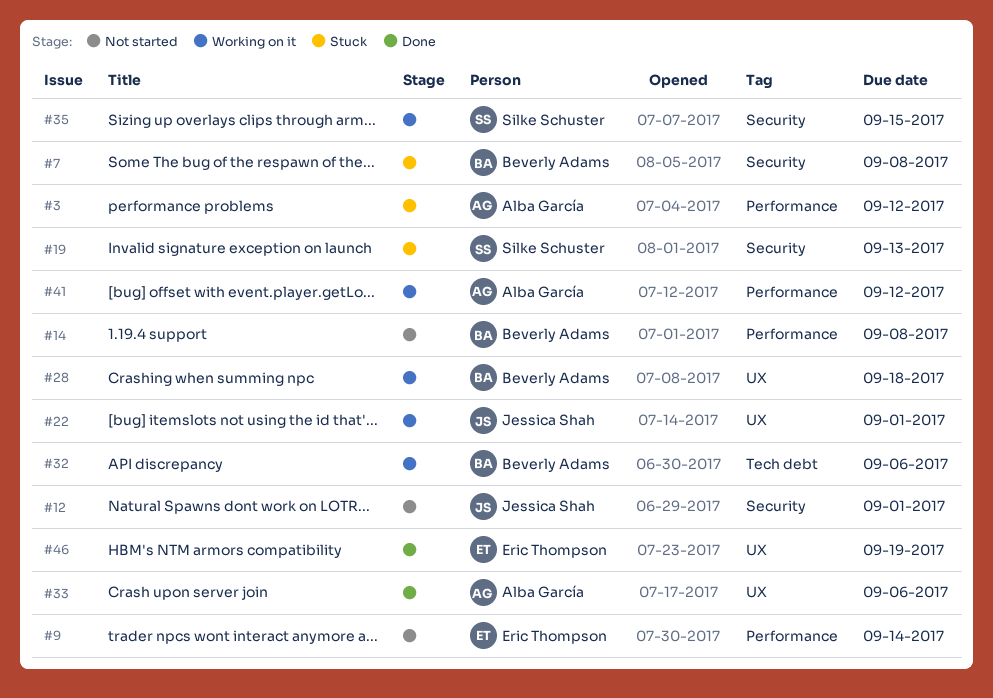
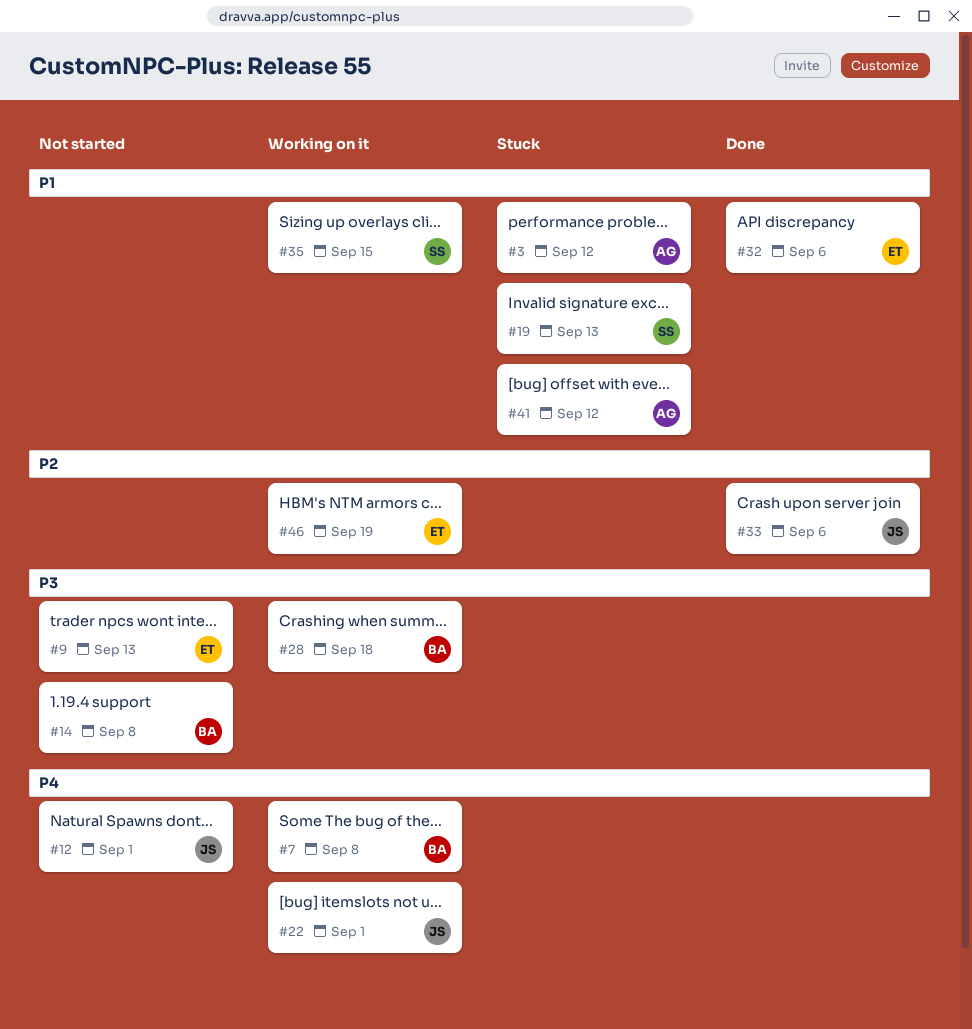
#7, status: Stuck -> Working on it
#9, due: Sep 14 -> Sep 13
#32, status: Working on it -> Done
#32, owner: Beverly Adams -> Eric Thompson
#33, owner: Alba García -> Jessica Shah
#41, status: Working on it -> Stuck
#46, status: Done -> Working on it

